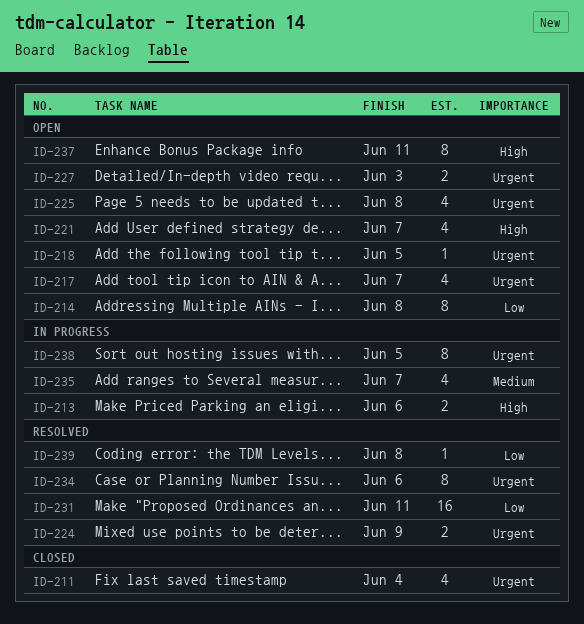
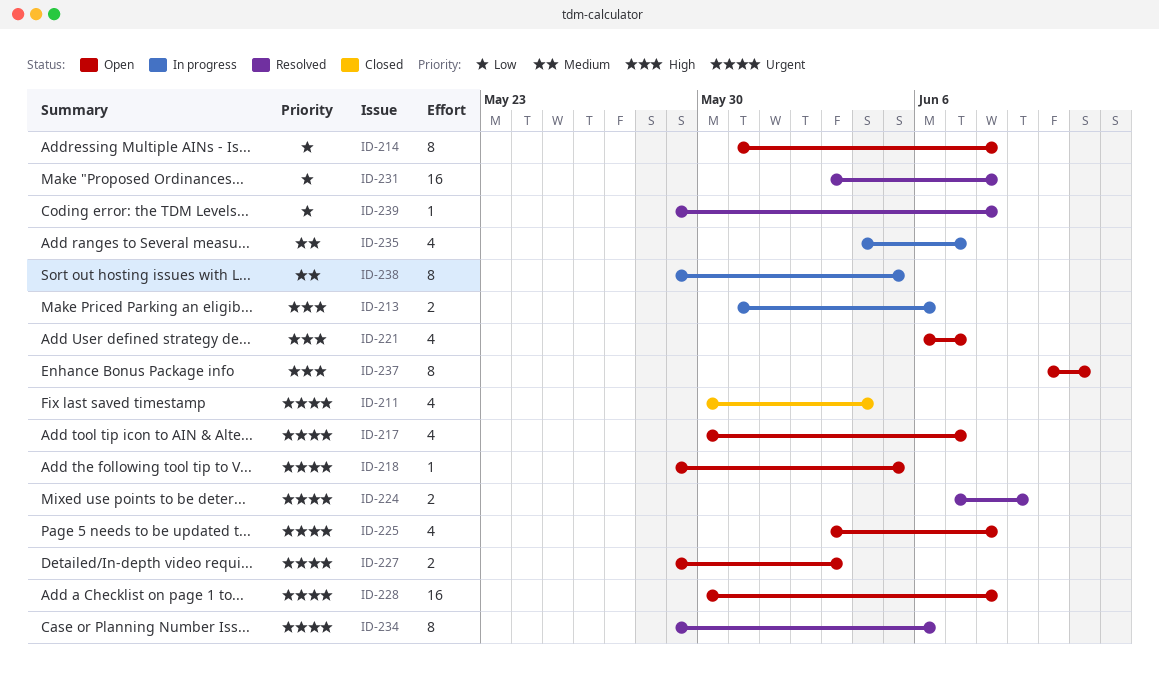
ID-228: none -> present
ID-231, due: Jun 11 -> Jun 8
ID-238, priority: Urgent -> Medium

